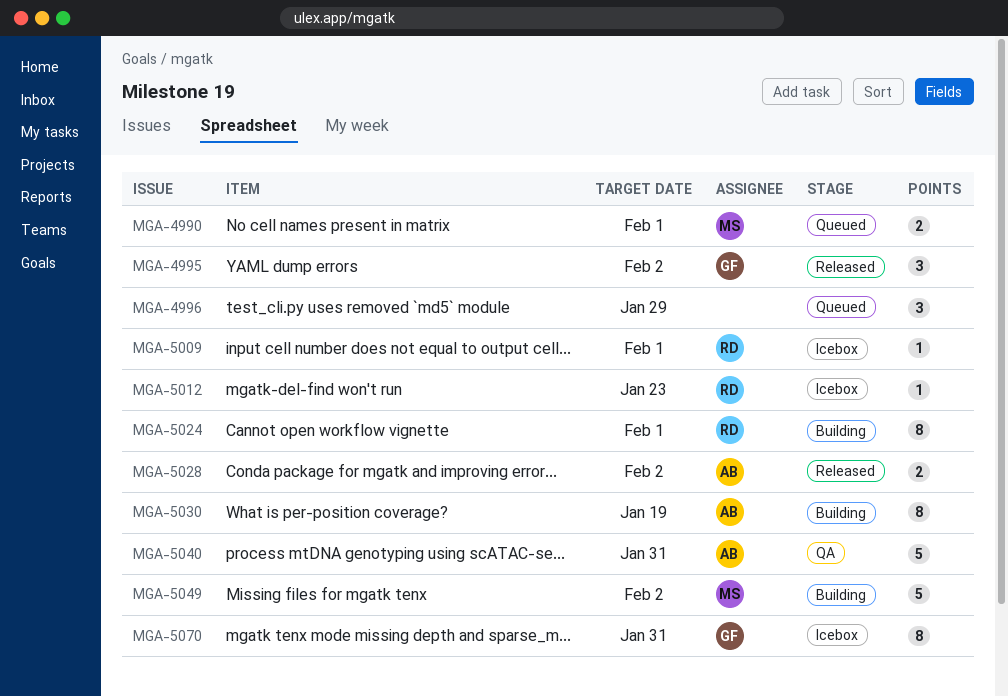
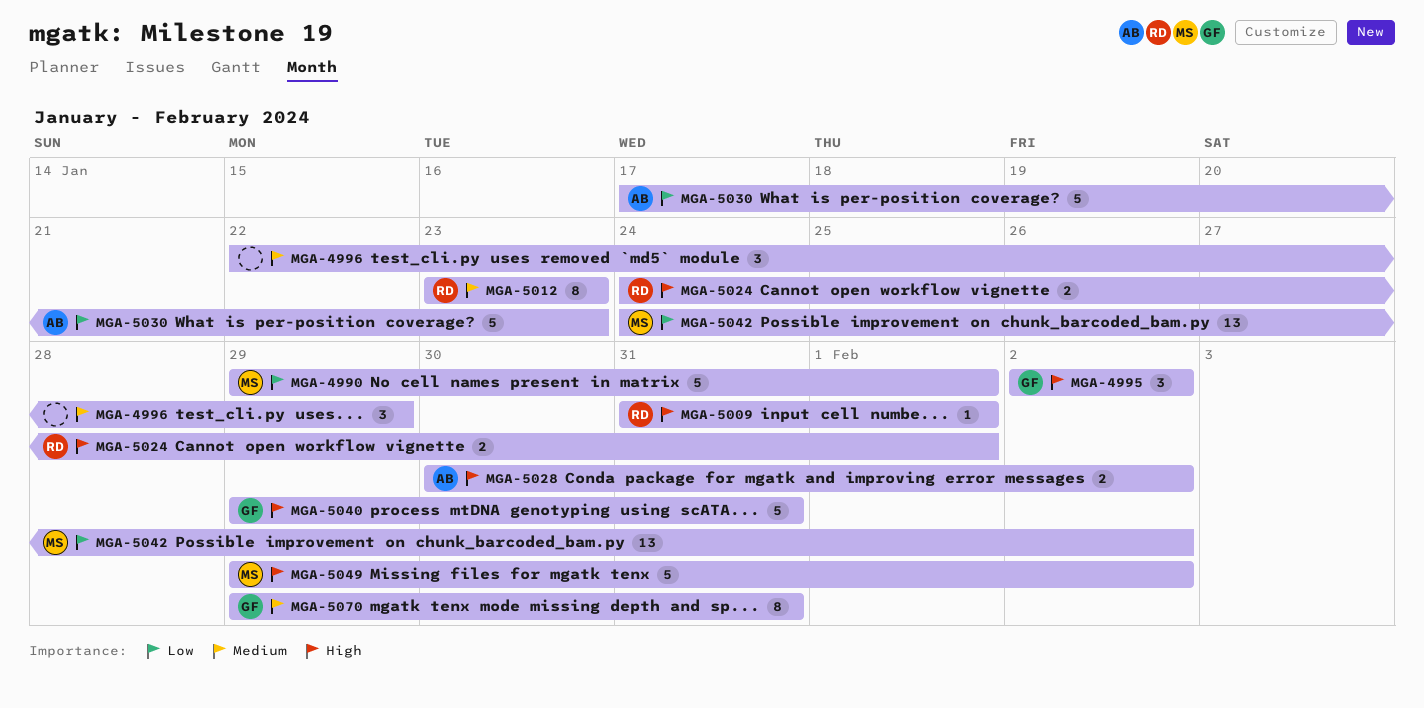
MGA-4990, estimate: 2 -> 5
MGA-5012, estimate: 1 -> 8
MGA-5024, estimate: 8 -> 2
MGA-5030, estimate: 8 -> 5
MGA-5030, due: Jan 19 -> Jan 23
MGA-5040, owner: AB -> GF
MGA-5042: none -> present

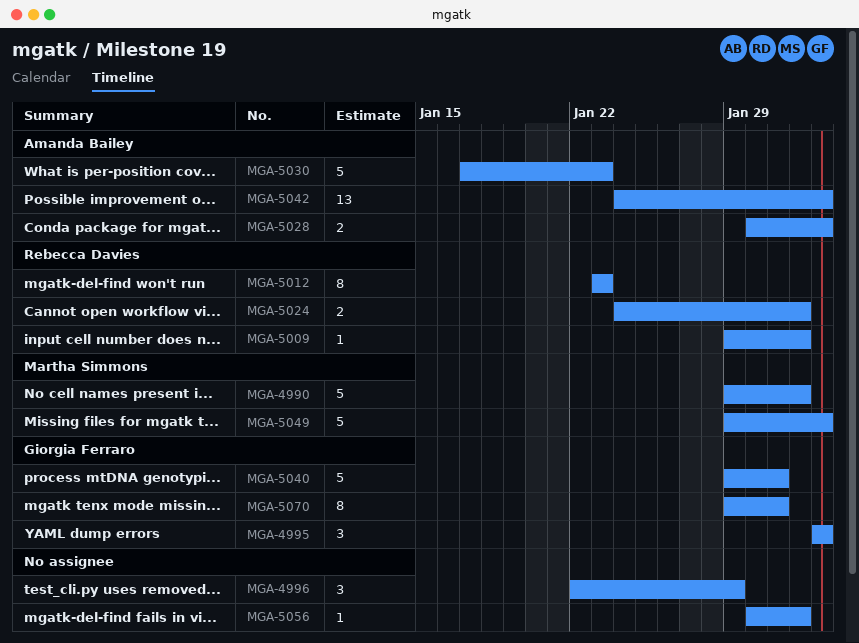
MGA-5009, start: Jan 31 -> Jan 29
MGA-5042, owner: Martha Simmons -> Amanda Bailey
MGA-5056: none -> present

